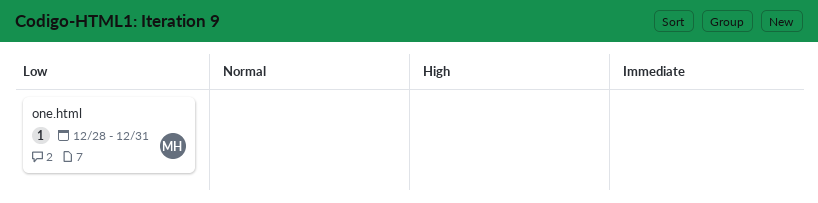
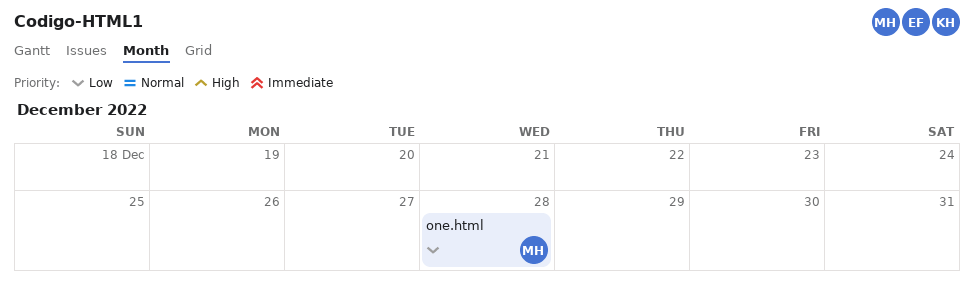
one.html, due: Dec 31 -> Dec 28

